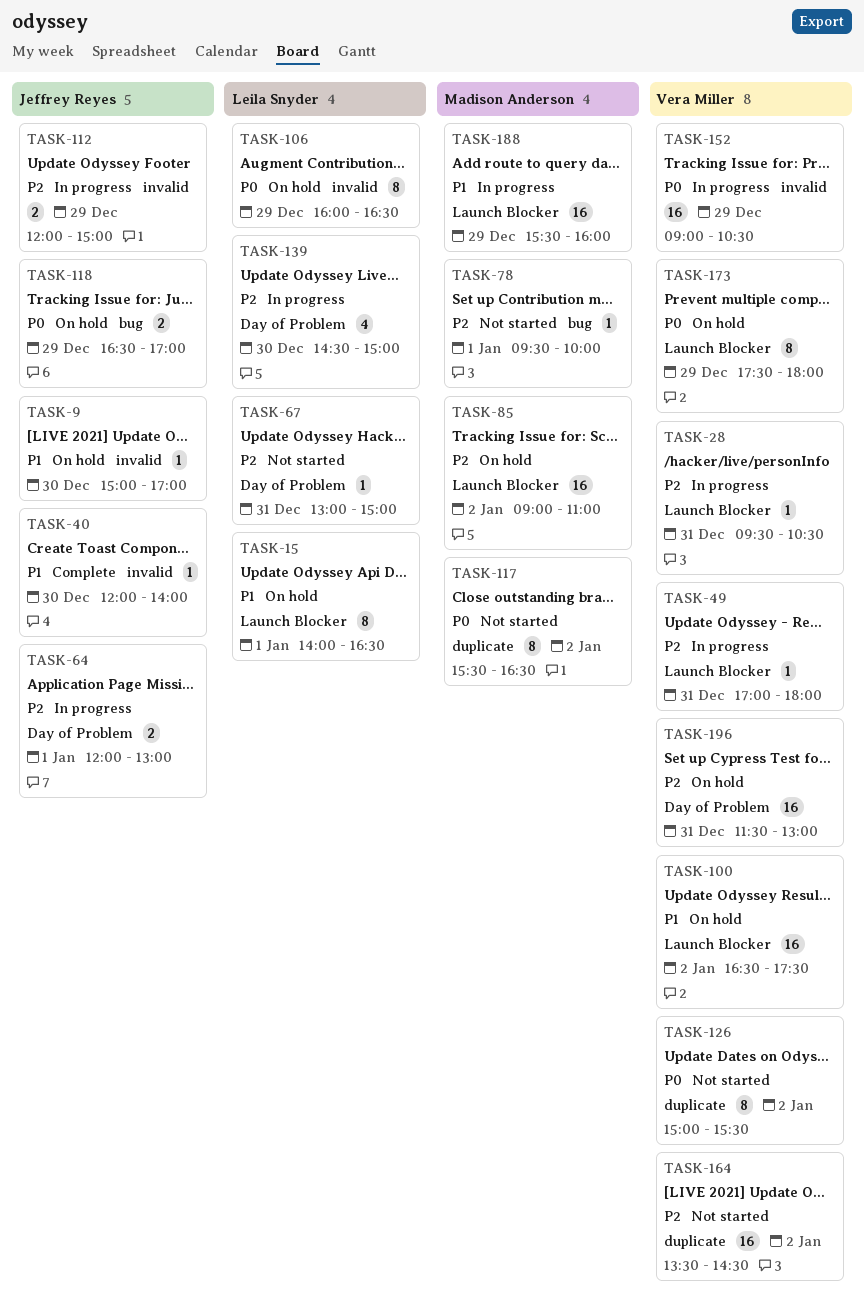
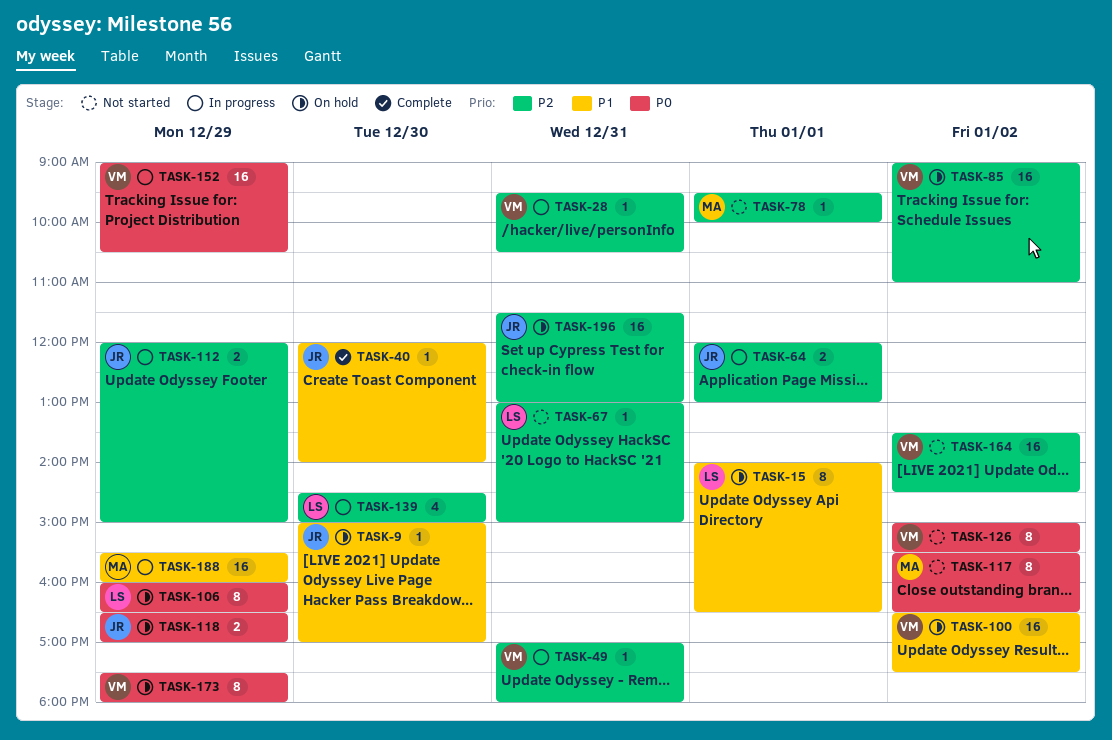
TASK-85, owner: Madison Anderson -> Vera Miller
TASK-196, owner: Vera Miller -> Jeffrey Reyes

